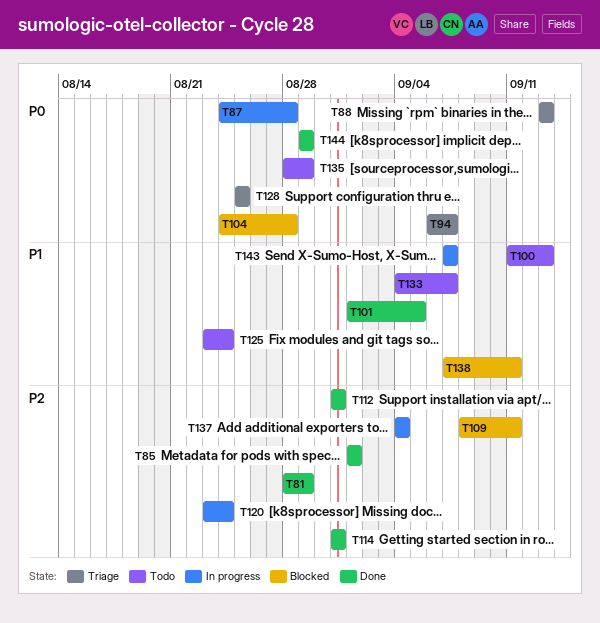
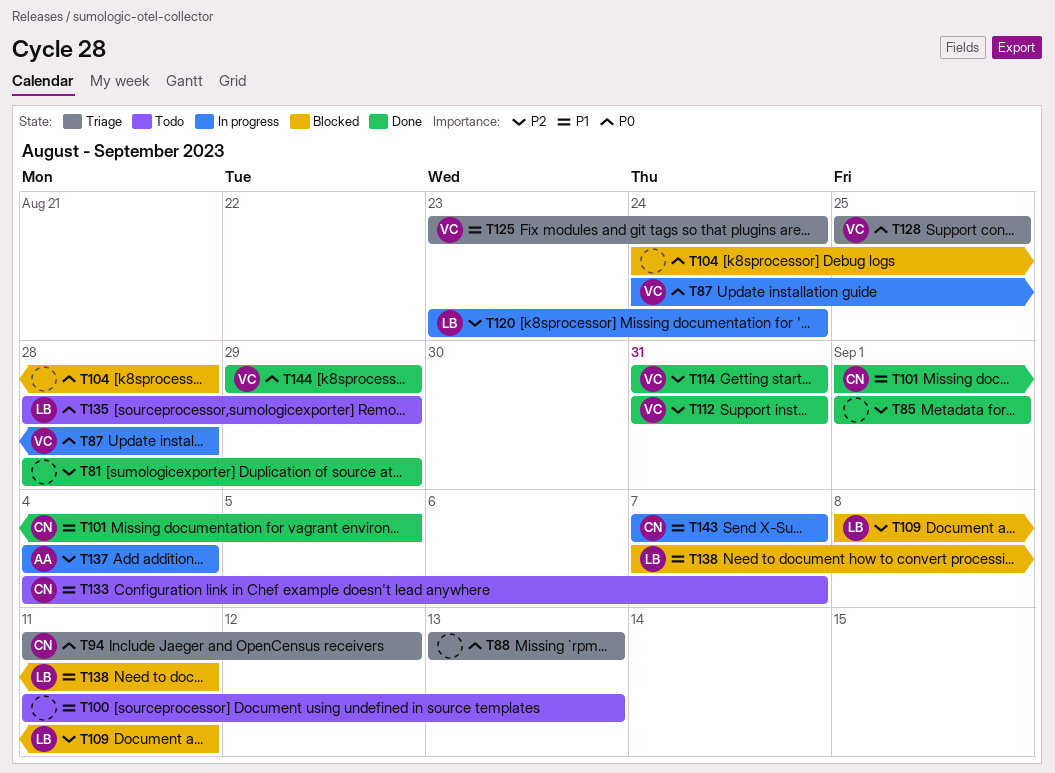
T94, start: Sep 6 -> Sep 11
T94, due: Sep 7 -> Sep 12
T125, status: Todo -> Triage

